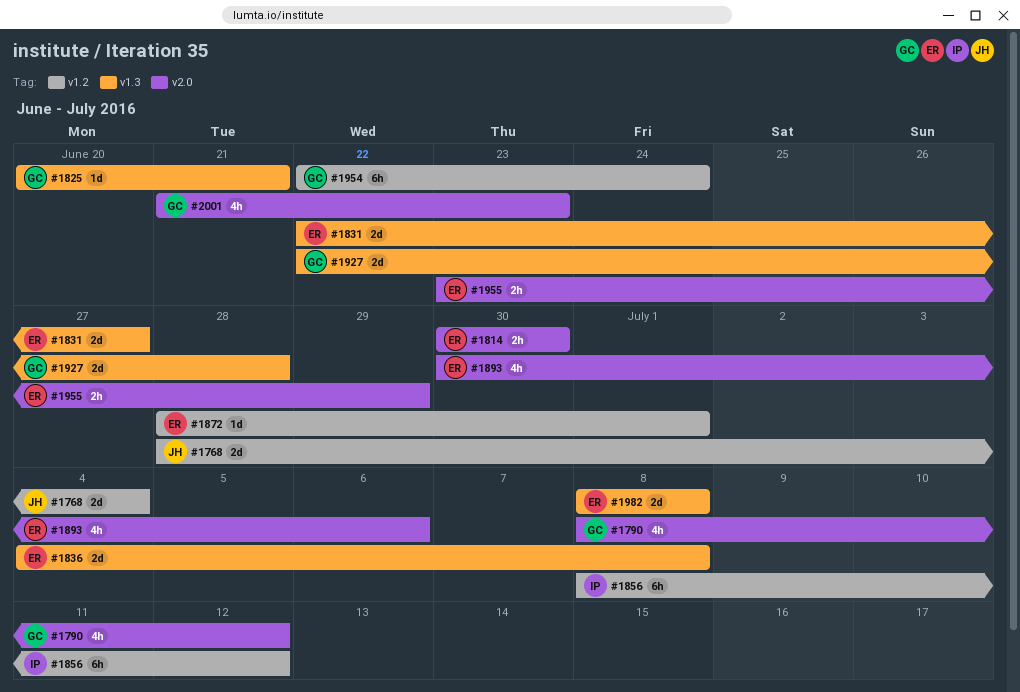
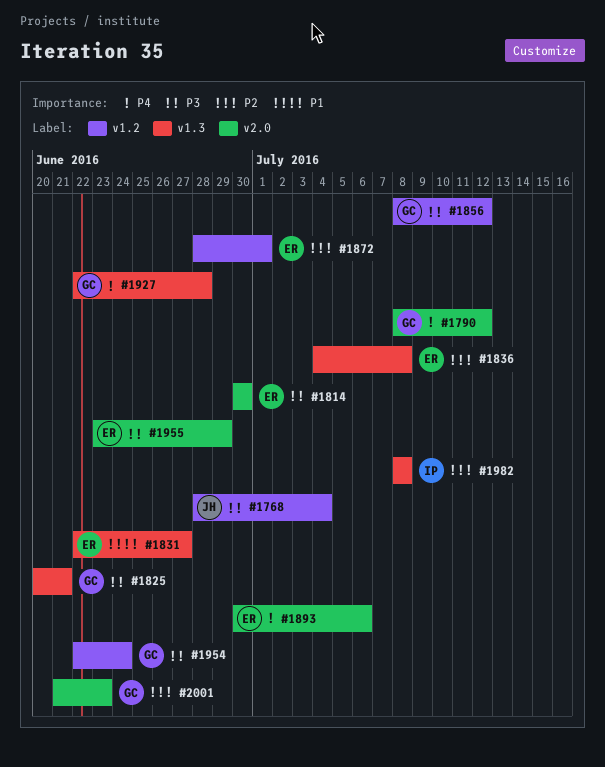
#1856, owner: IP -> GC
#1982, owner: ER -> IP

